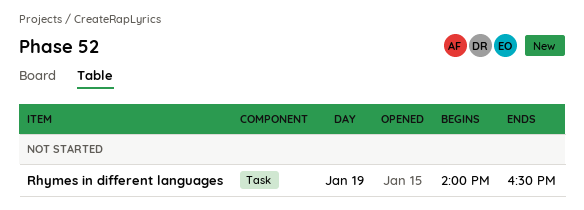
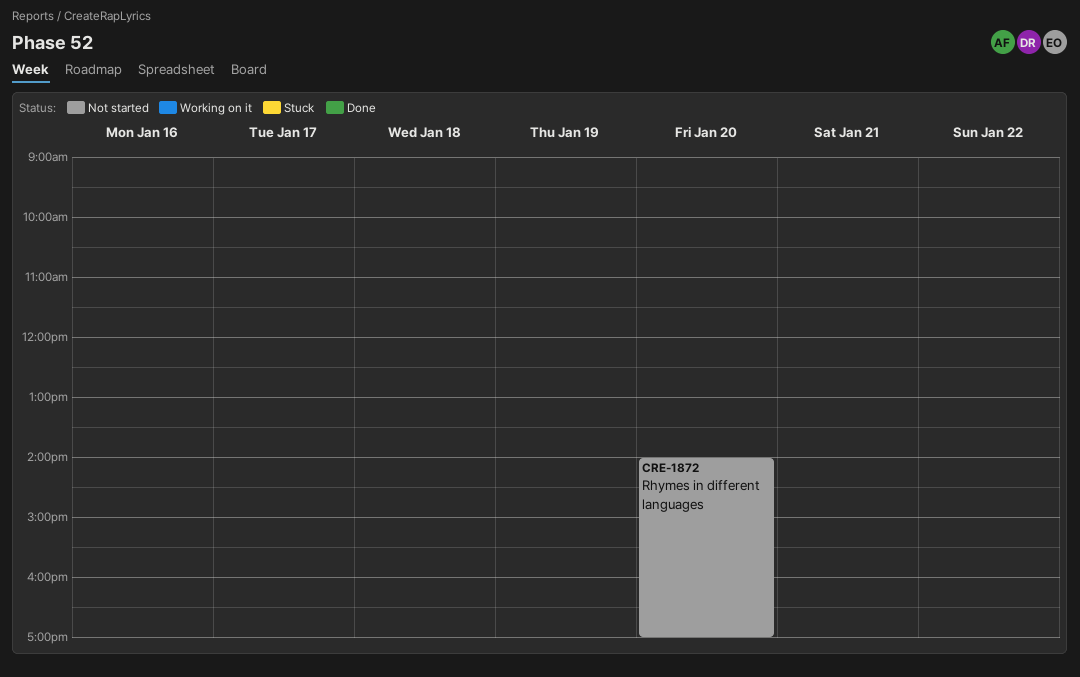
Rhymes in different languages, day: Jan 19 -> Jan 20
Rhymes in different languages, ends: 16:30 -> 17:00

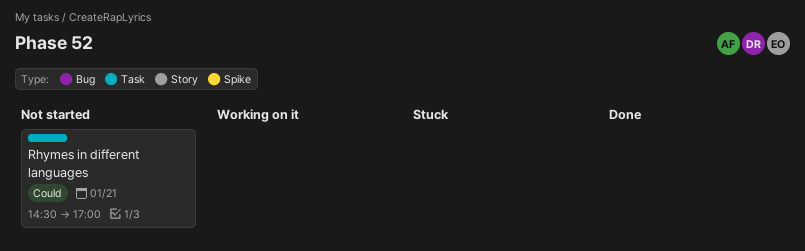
Rhymes in different languages, day: Jan 20 -> Jan 21
Rhymes in different languages, begins: 14:00 -> 14:30

